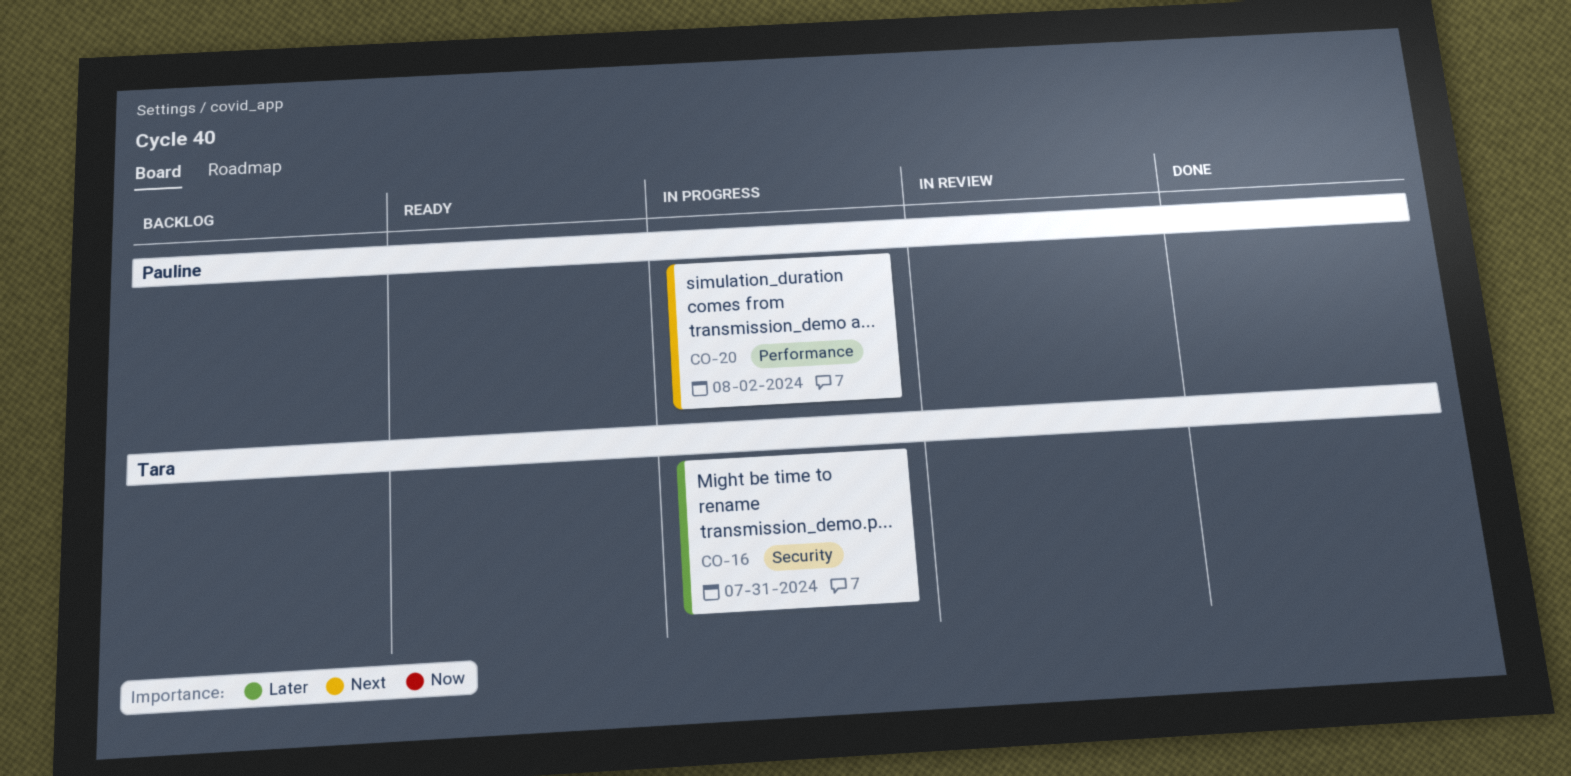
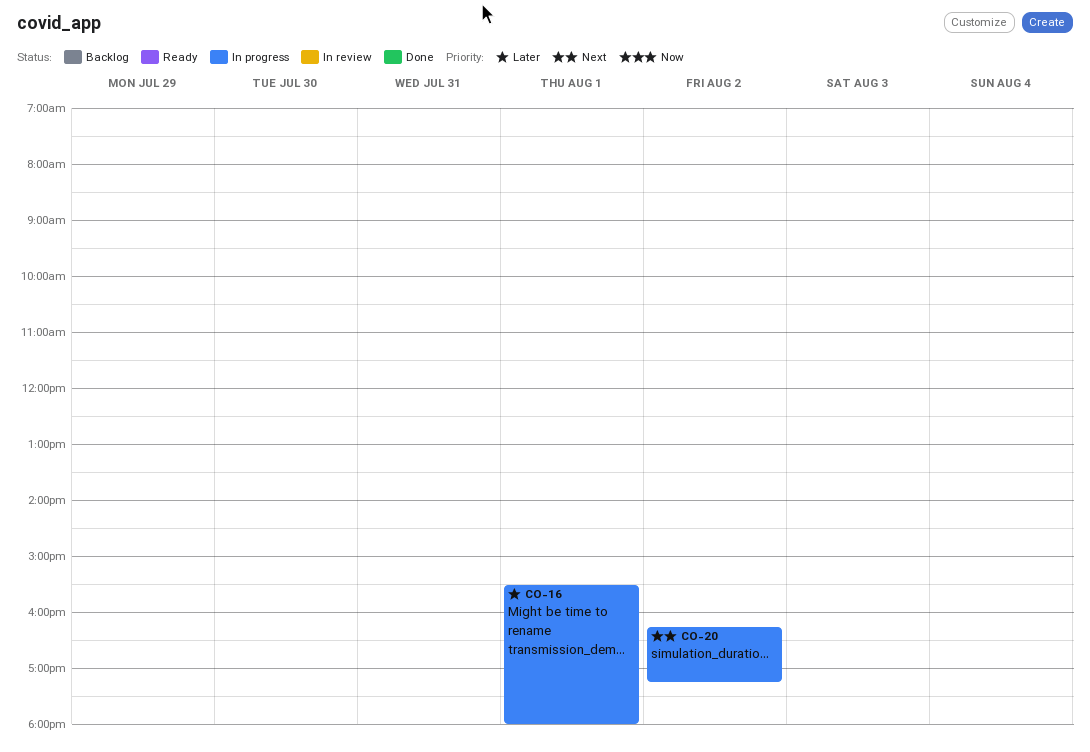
CO-16, day: Jul 31 -> Aug 1

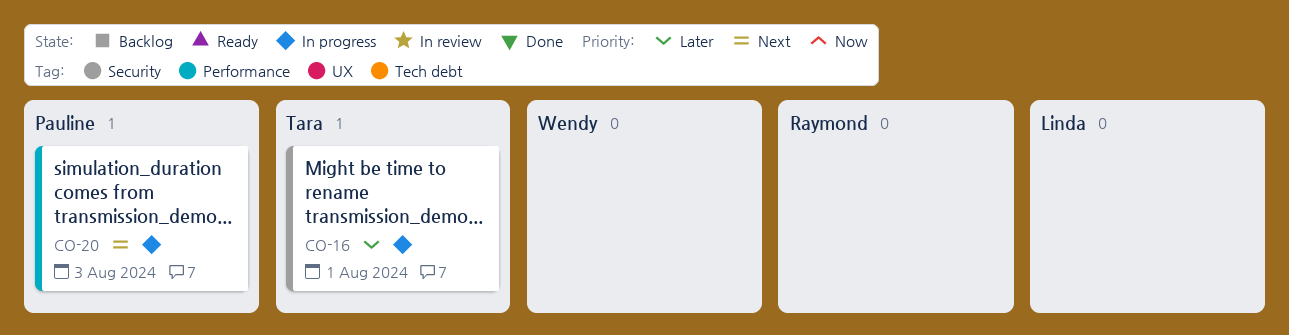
CO-20, day: Aug 2 -> Aug 3

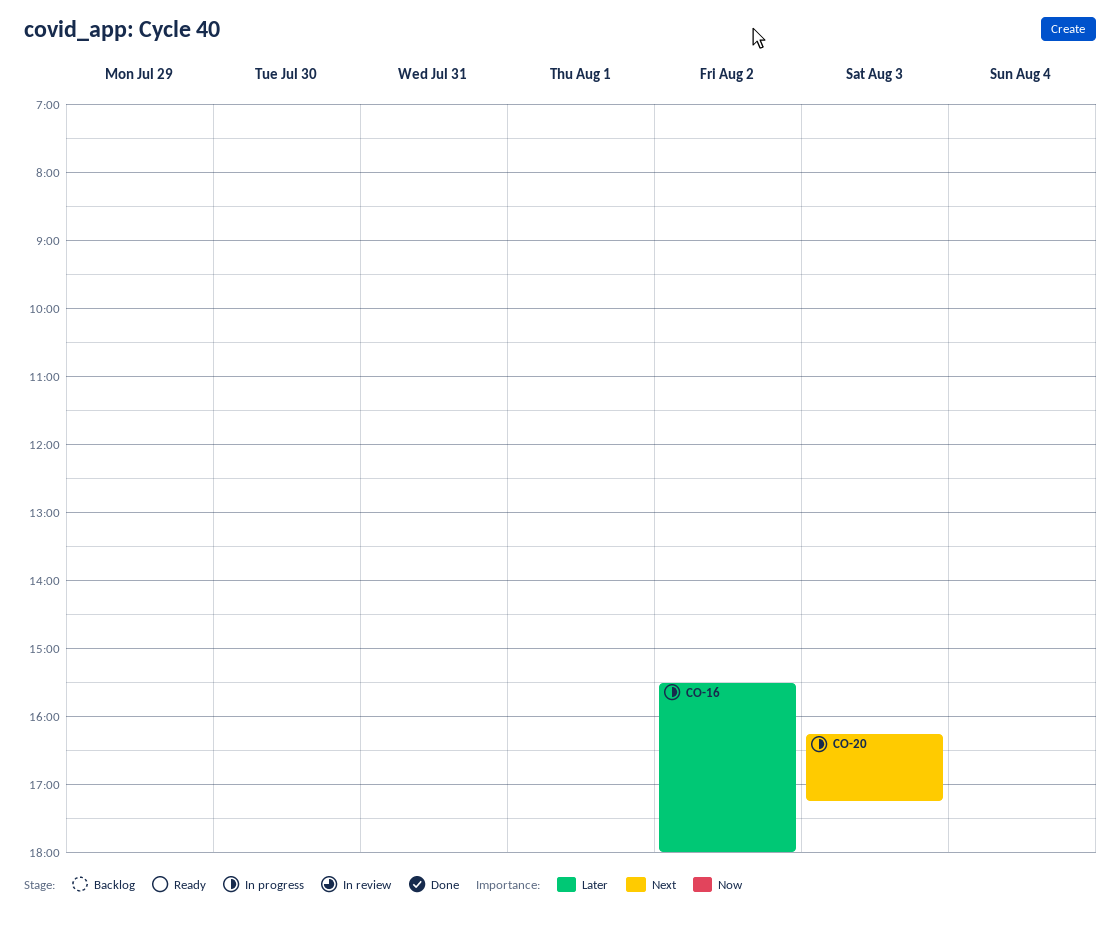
CO-16, day: Aug 1 -> Aug 2

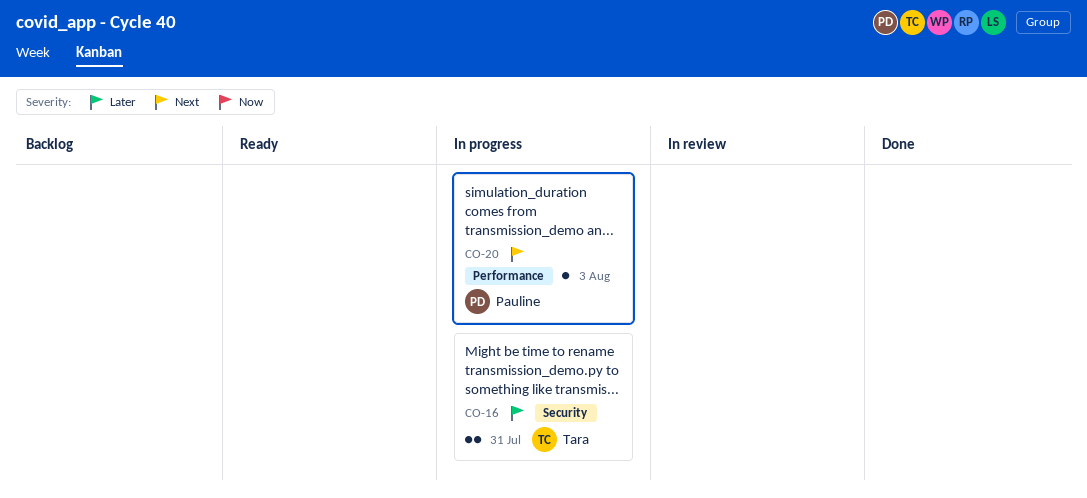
CO-16, day: Aug 2 -> Jul 31

